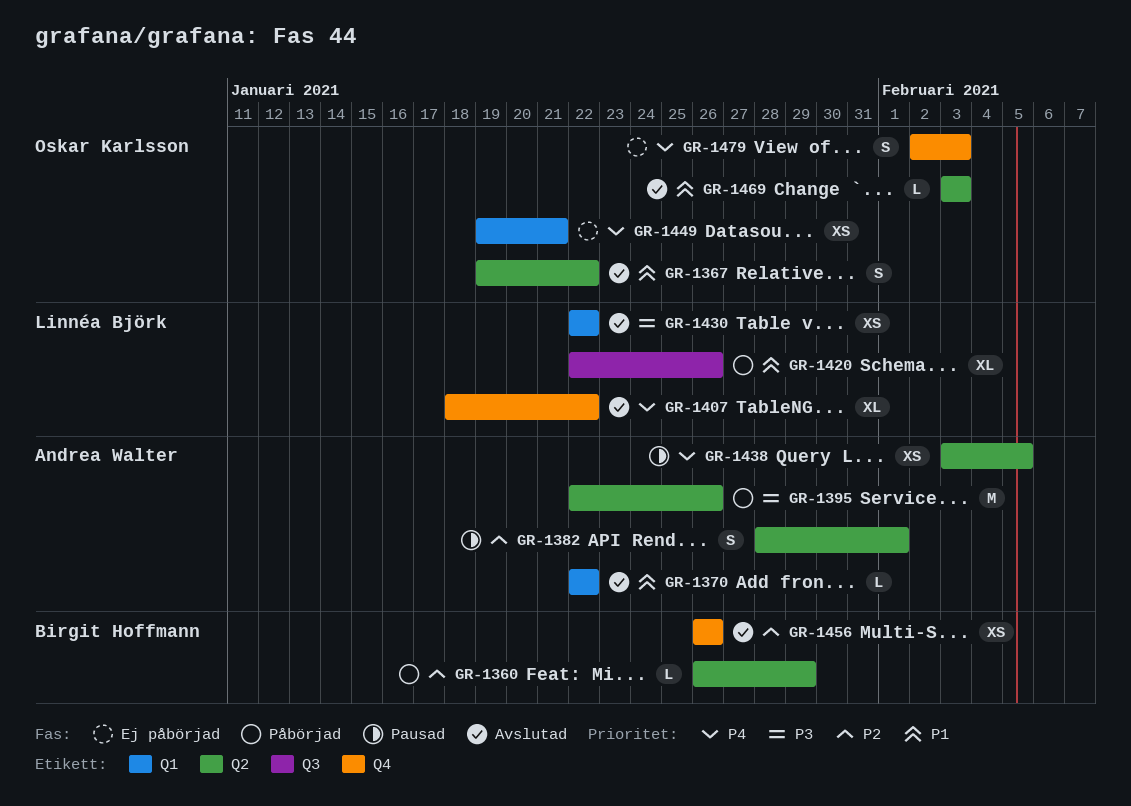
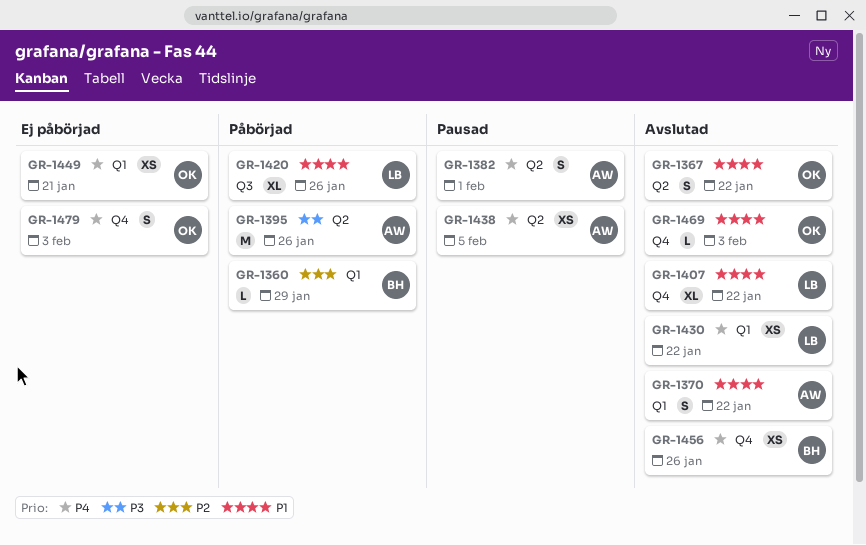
GR-1360, label: Q2 -> Q1
GR-1370, estimate: L -> S
GR-1382, priority: P2 -> P4
GR-1407, priority: P4 -> P1
GR-1430, priority: P3 -> P4
GR-1456, priority: P2 -> P4
GR-1469, label: Q2 -> Q4

